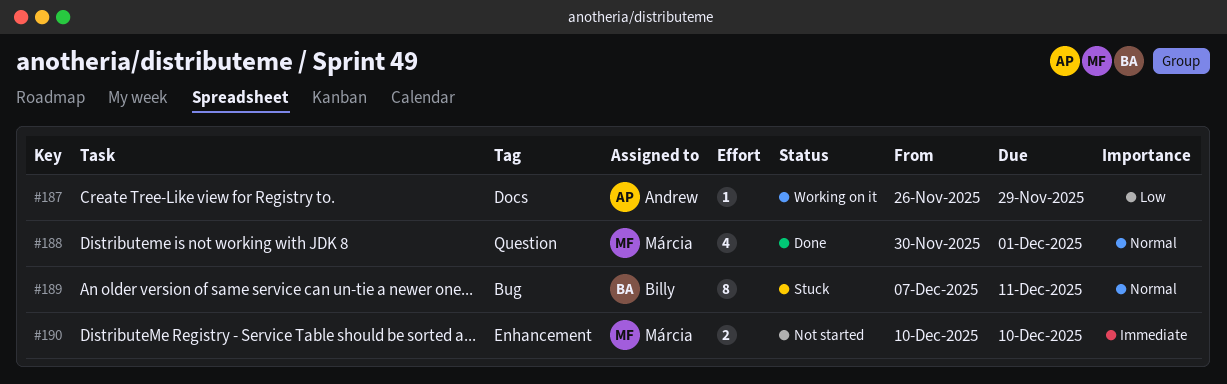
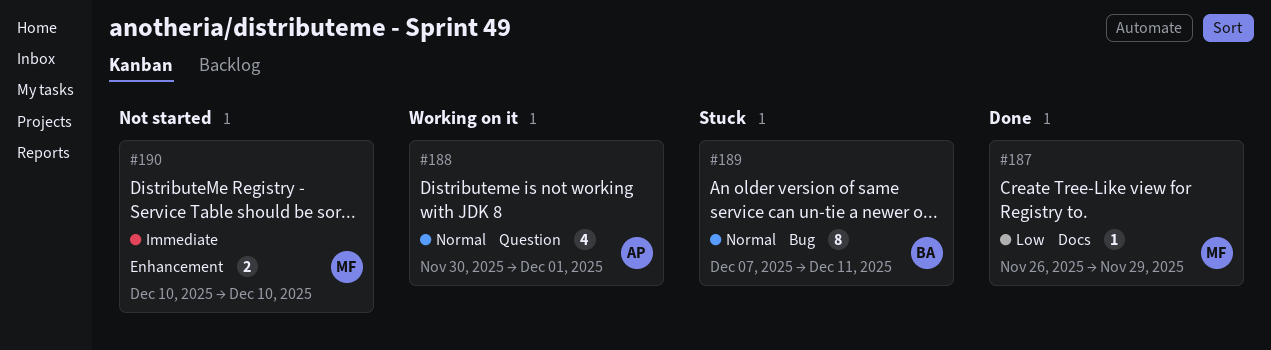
#187, status: Working on it -> Done
#187, owner: Andrew -> Márcia
#188, status: Done -> Working on it
#188, owner: Márcia -> Andrew

